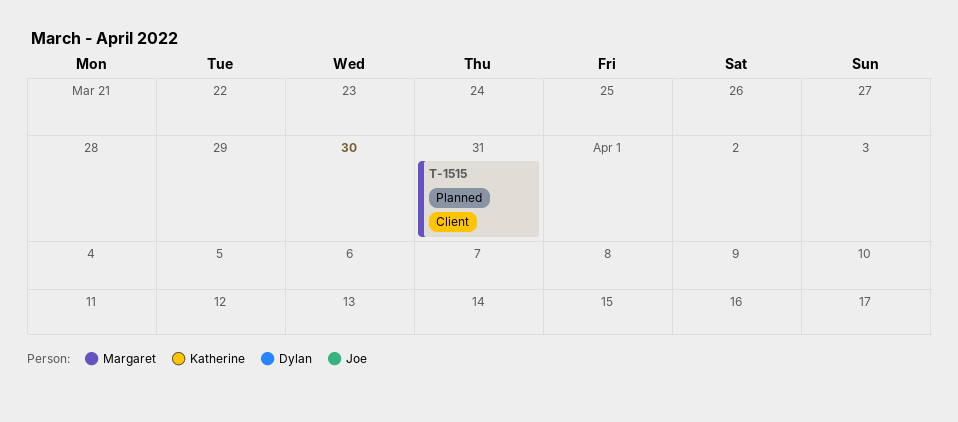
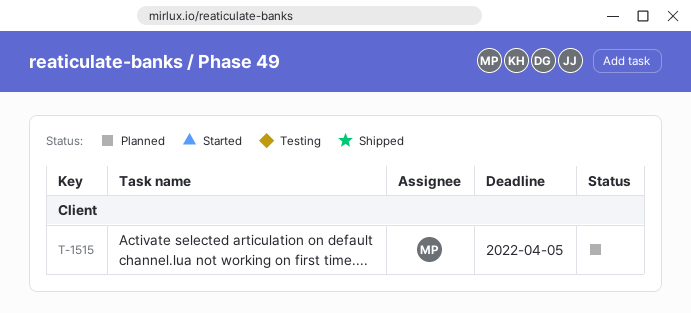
T-1515, due: Mar 31 -> Apr 5

